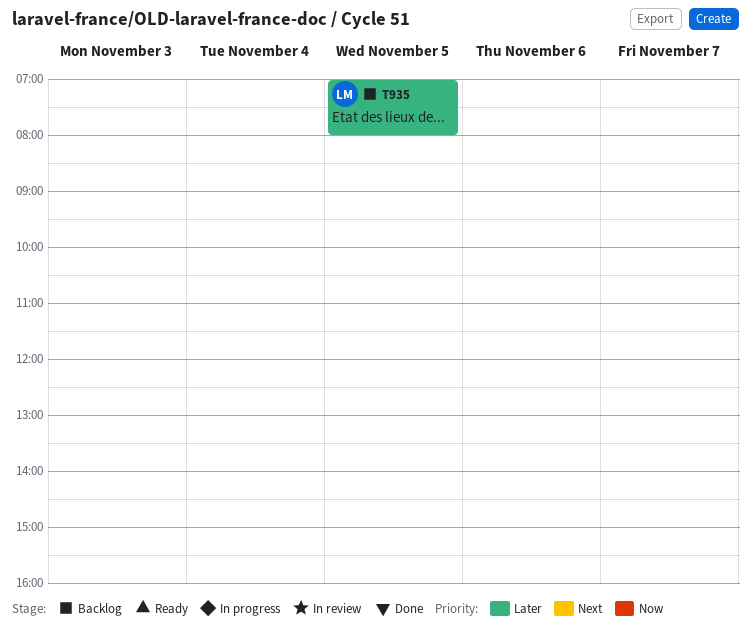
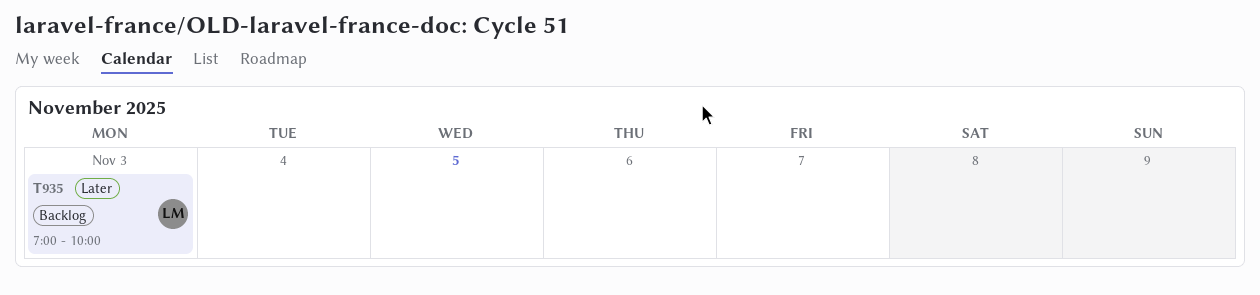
T935, day: Nov 5 -> Nov 3
T935, ends: 08:00 -> 10:00

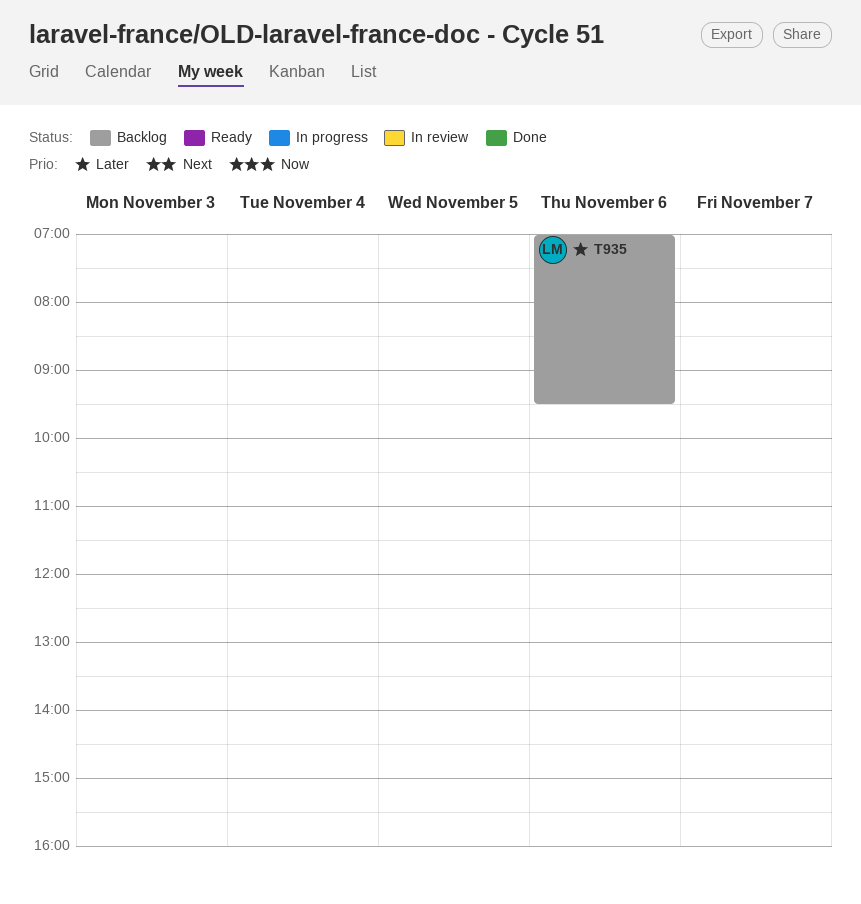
T935, day: Nov 3 -> Nov 6
T935, ends: 10:00 -> 09:30

